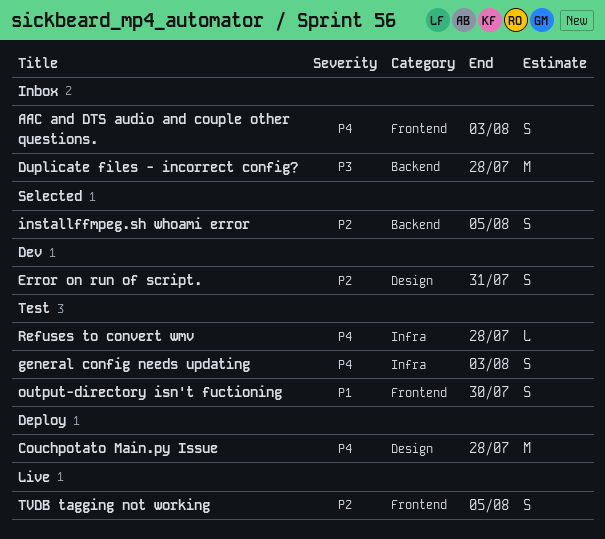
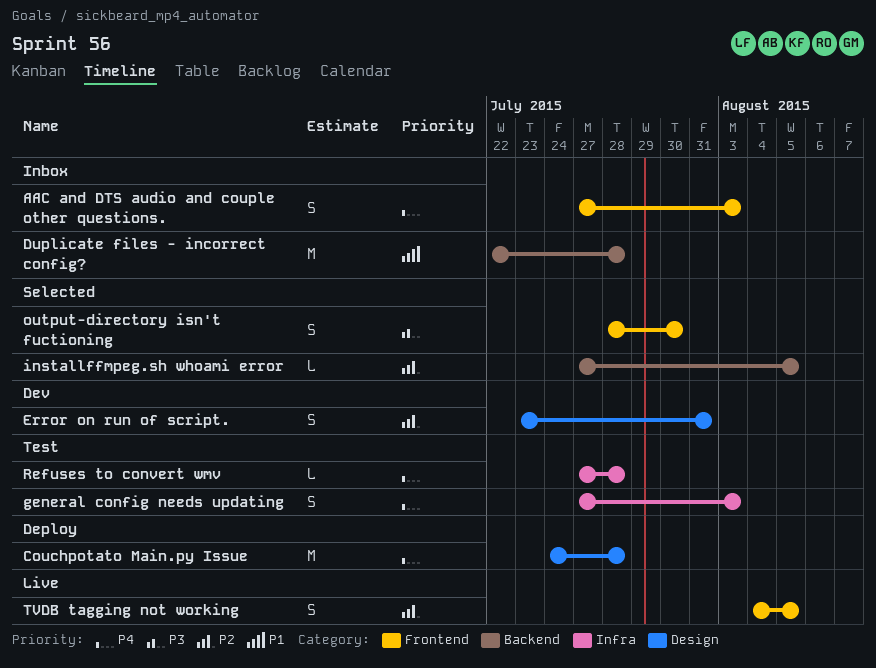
Duplicate files - incorrect config?, priority: P3 -> P1
installffmpeg.sh whoami error, estimate: S -> L
output-directory isn't fuctioning, status: Test -> Selected
output-directory isn't fuctioning, priority: P1 -> P3

